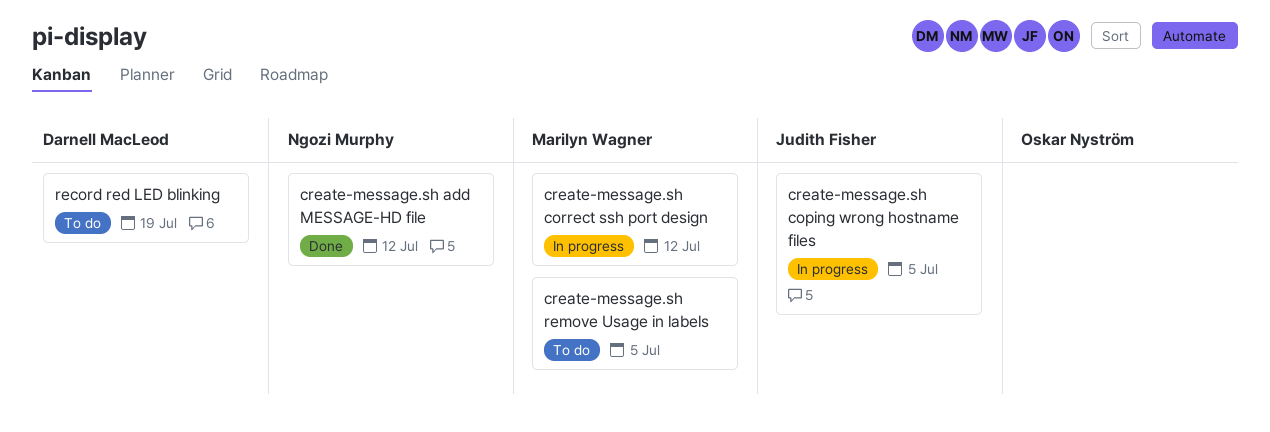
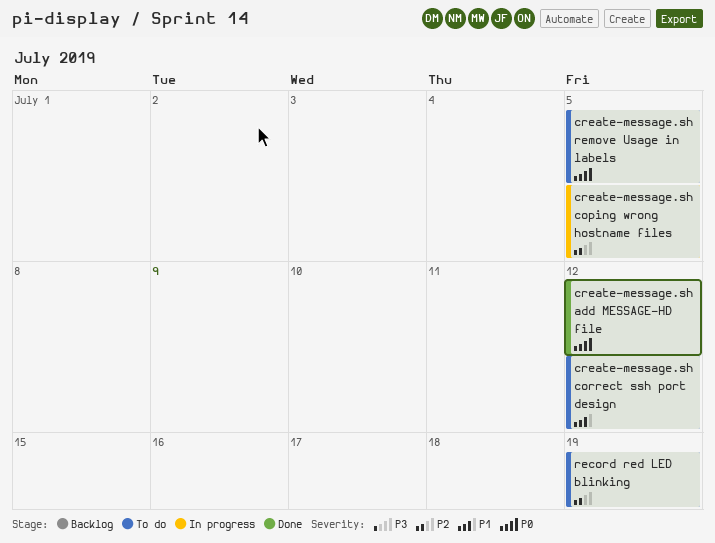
create-message.sh correct ssh port design, status: In progress -> To do

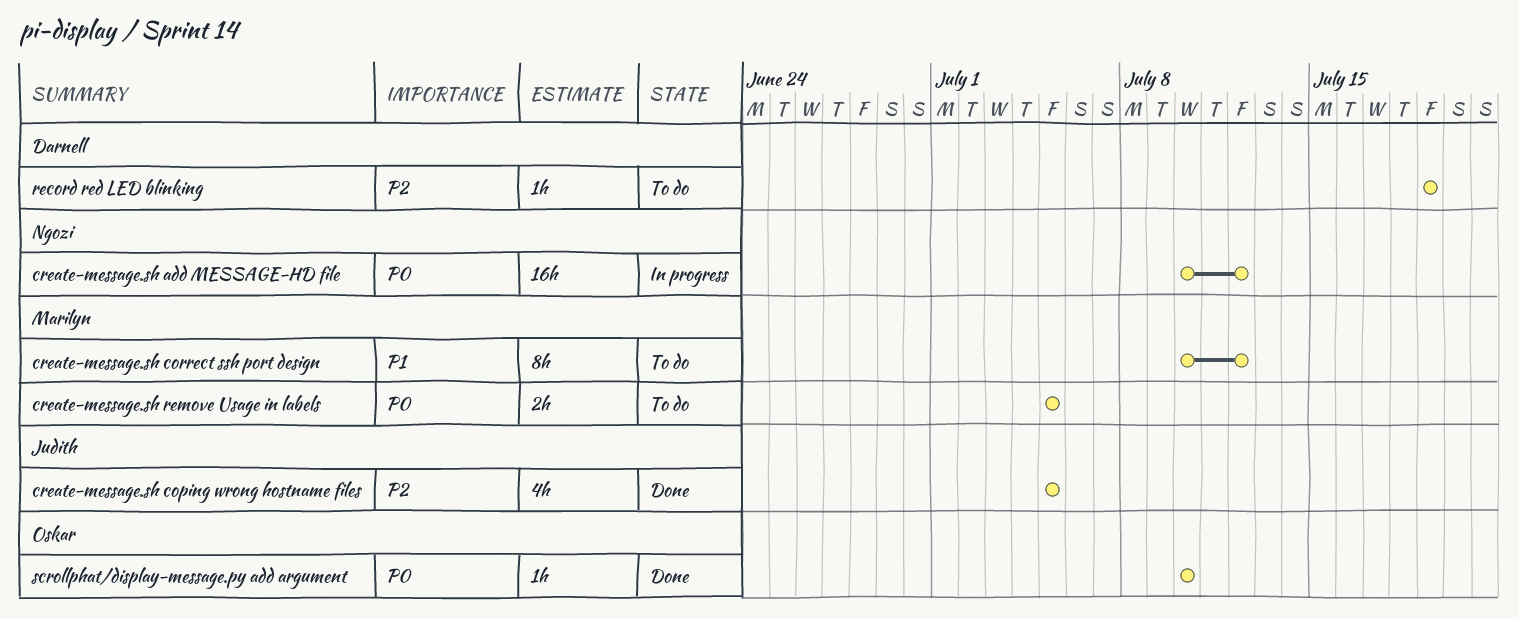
create-message.sh add MESSAGE-HD file, status: Done -> In progress
create-message.sh coping wrong hostname files, status: In progress -> Done
scrollphat/display-message.py add argument: none -> present

